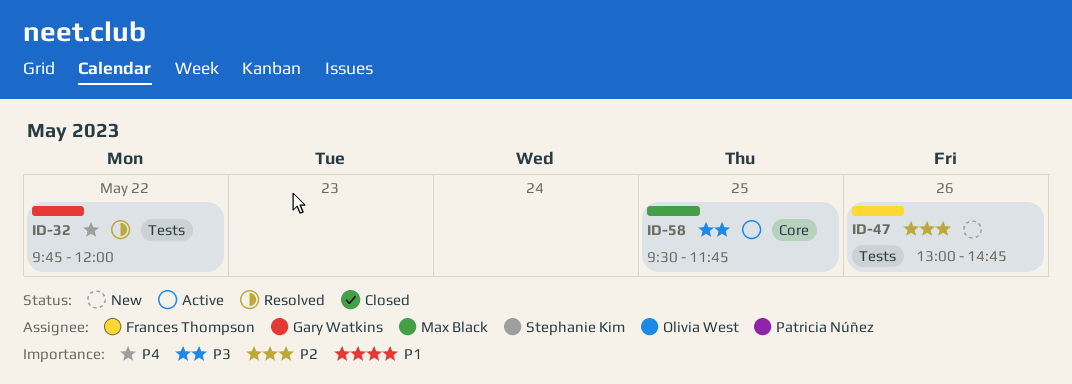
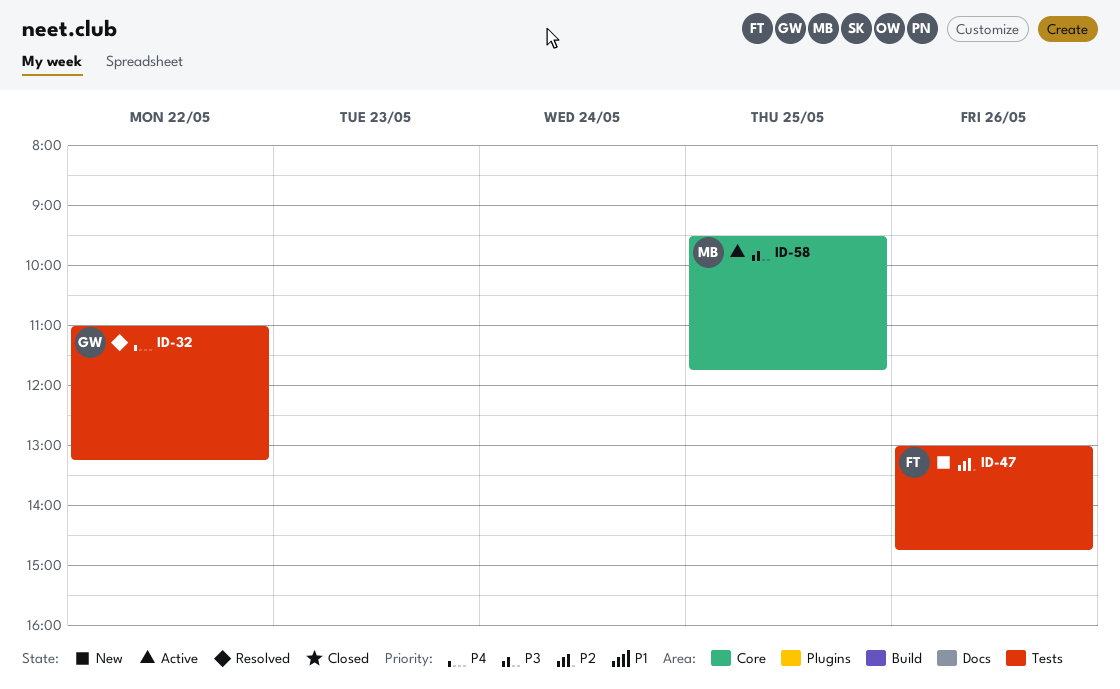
ID-32, begins: 09:45 -> 11:00
ID-32, ends: 12:00 -> 13:15

